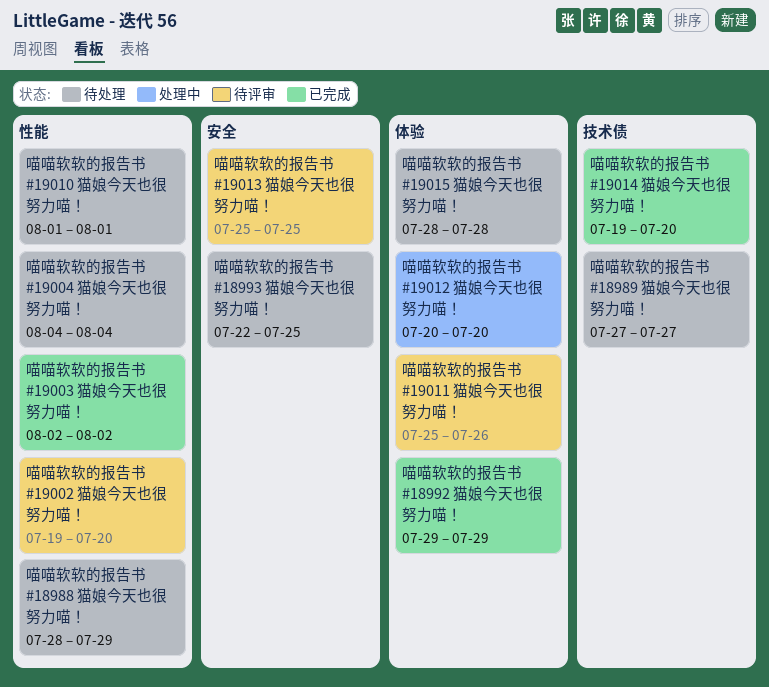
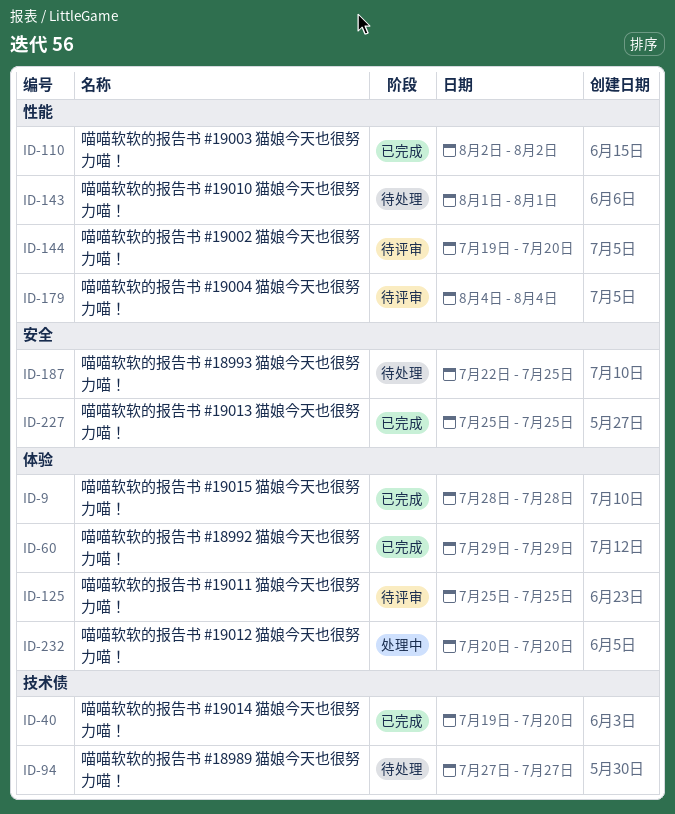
喵喵软软的报告书 #18988 猫娘今天也很努力喵！: present -> none
喵喵软软的报告书 #19004 猫娘今天也很努力喵！, status: 待处理 -> 待评审
喵喵软软的报告书 #19011 猫娘今天也很努力喵！, due: Jul 26 -> Jul 25
喵喵软软的报告书 #19013 猫娘今天也很努力喵！, status: 待评审 -> 已完成
喵喵软软的报告书 #19015 猫娘今天也很努力喵！, status: 待处理 -> 已完成

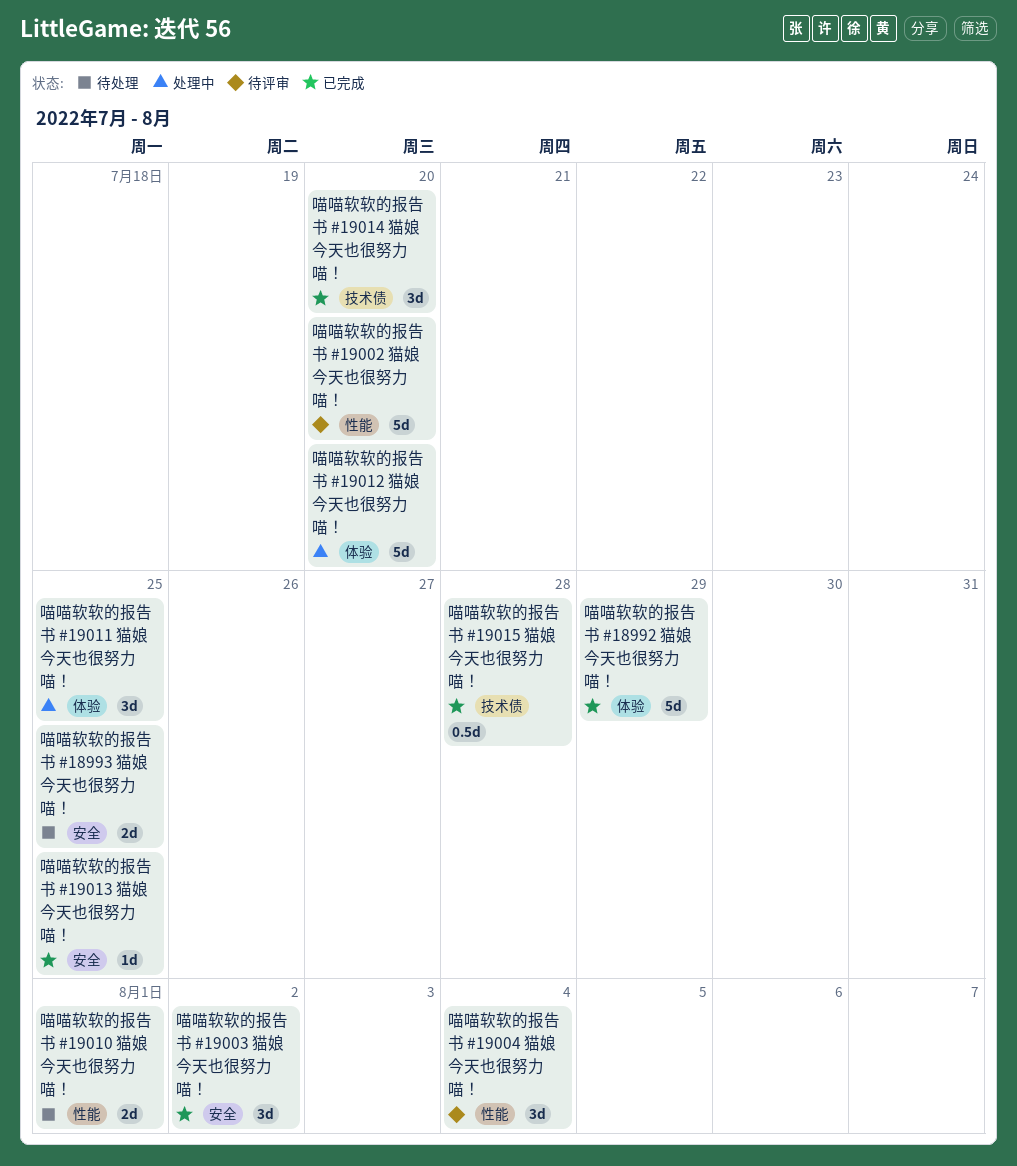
喵喵软软的报告书 #18989 猫娘今天也很努力喵！: present -> none
喵喵软软的报告书 #19003 猫娘今天也很努力喵！, label: 性能 -> 安全
喵喵软软的报告书 #19011 猫娘今天也很努力喵！, status: 待评审 -> 处理中
喵喵软软的报告书 #19015 猫娘今天也很努力喵！, label: 体验 -> 技术债

